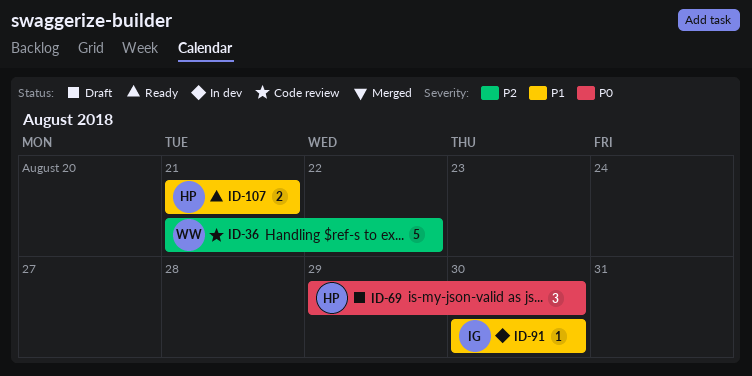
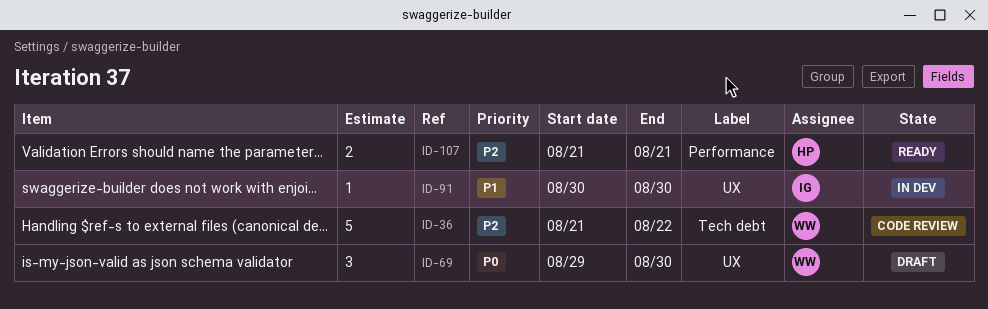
ID-69, owner: HP -> WW
ID-107, priority: P1 -> P2

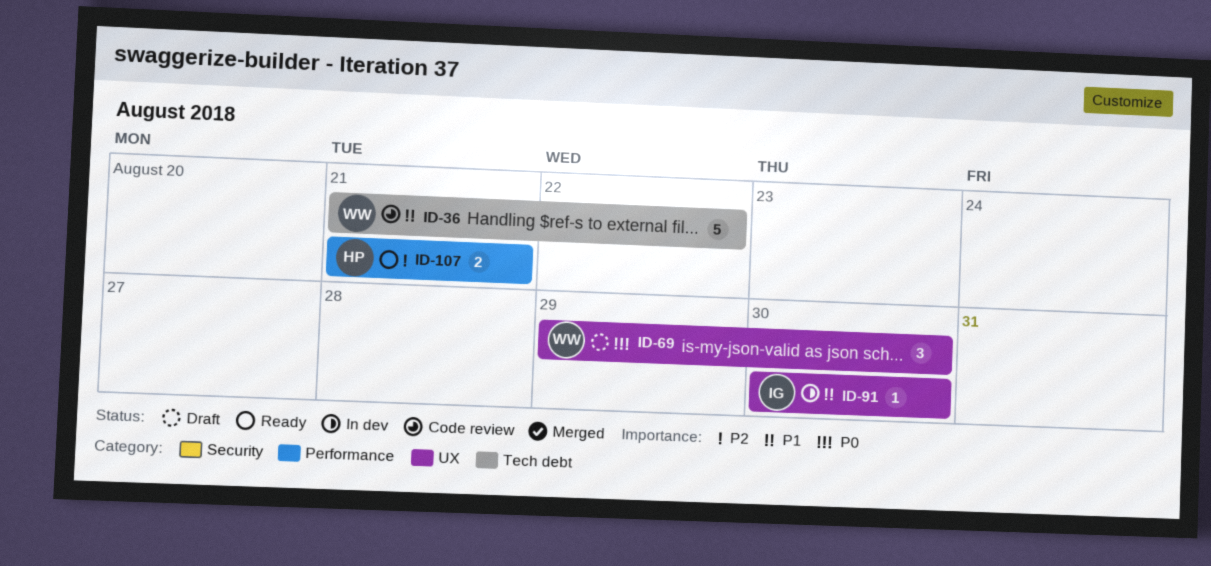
ID-36, priority: P2 -> P1

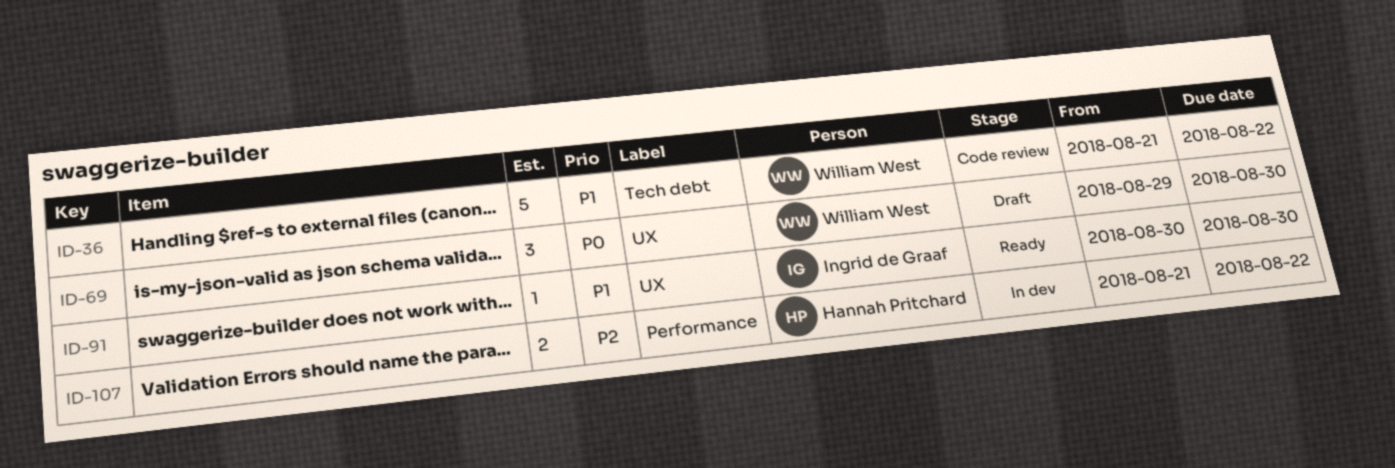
ID-91, status: In dev -> Ready
ID-107, status: Ready -> In dev
ID-107, due: Aug 21 -> Aug 22

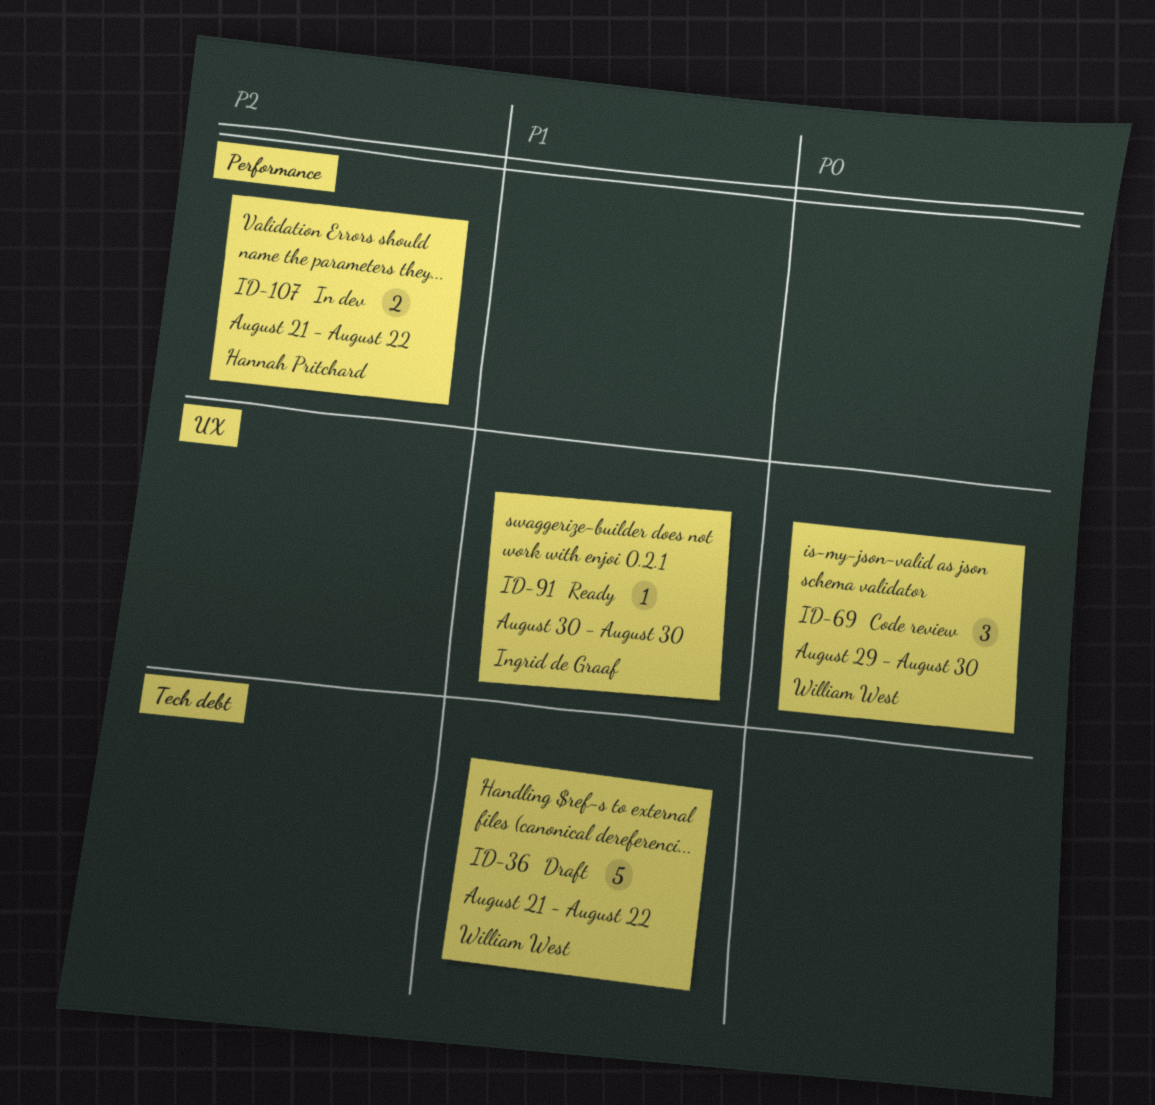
ID-36, status: Code review -> Draft
ID-69, status: Draft -> Code review

